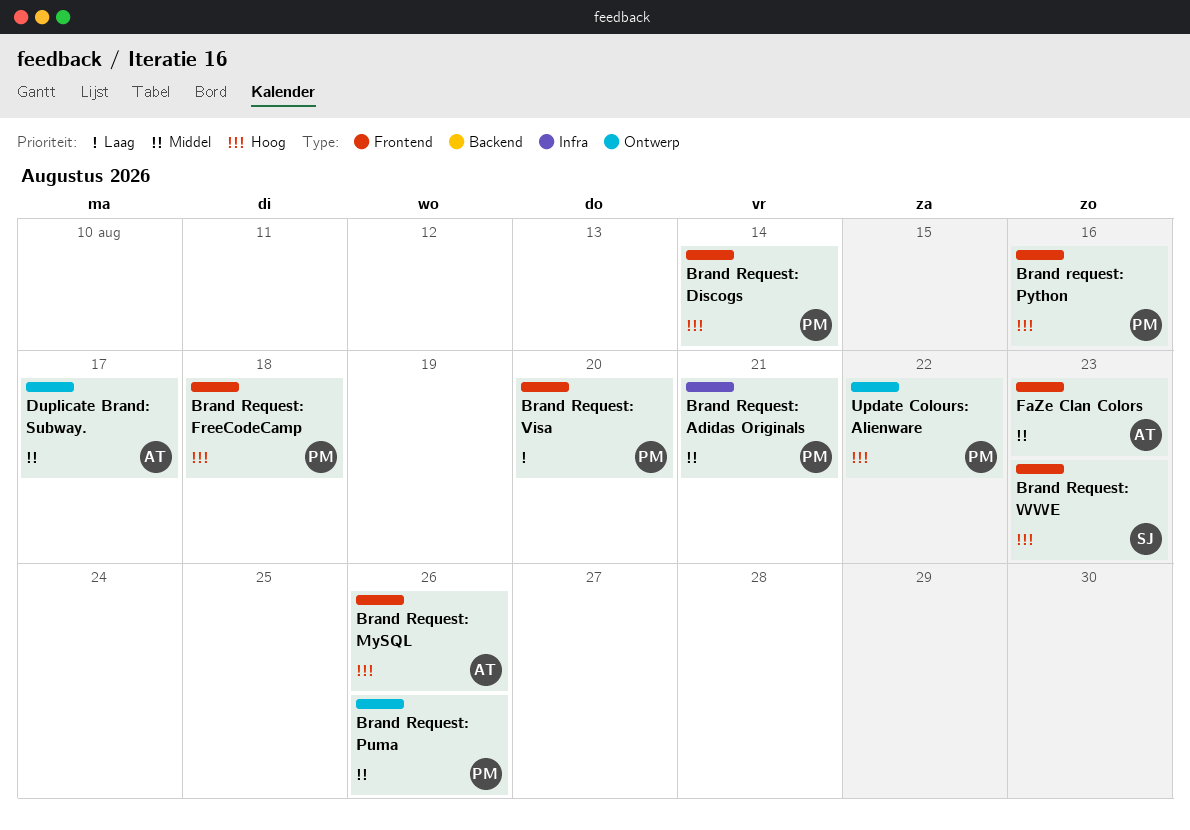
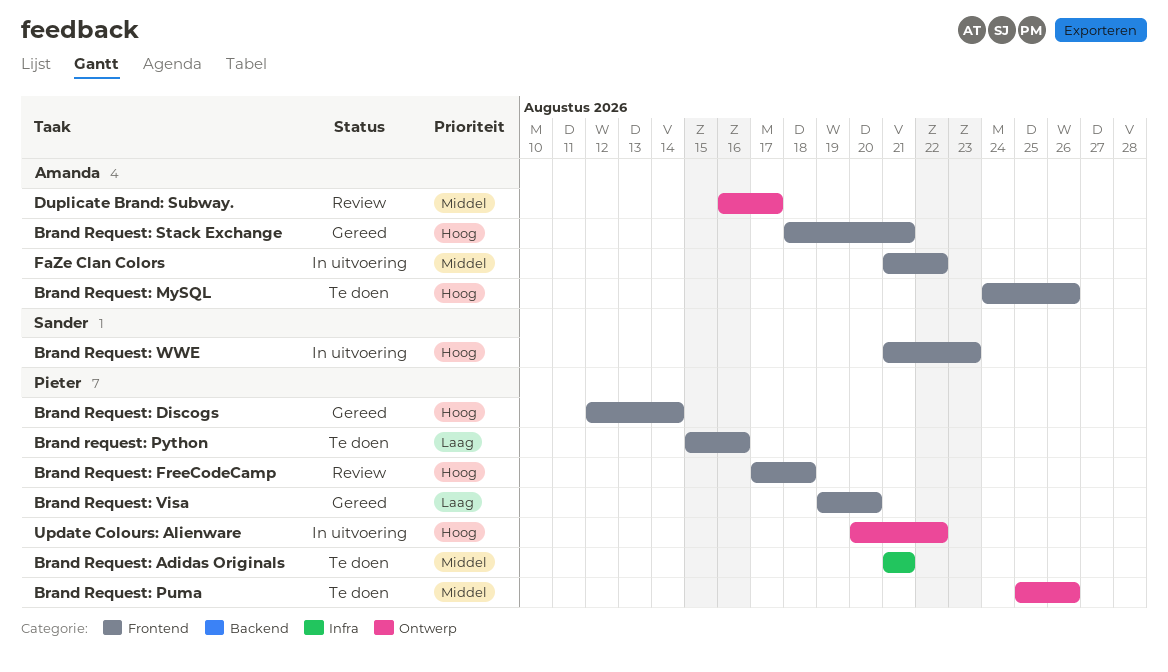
Brand request: Python, priority: Hoog -> Laag
Brand Request: Stack Exchange: none -> present
FaZe Clan Colors, due: Aug 23 -> Aug 22

